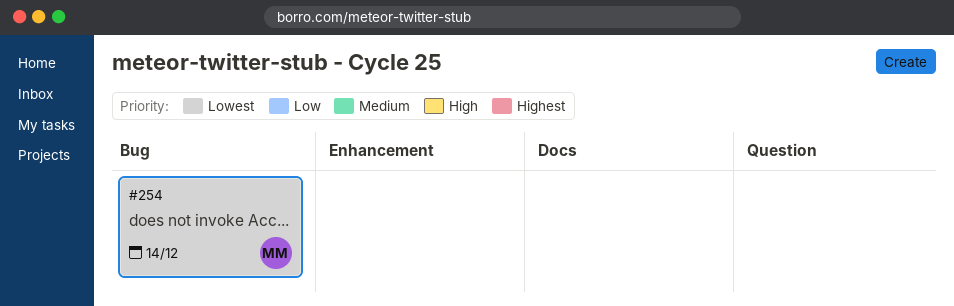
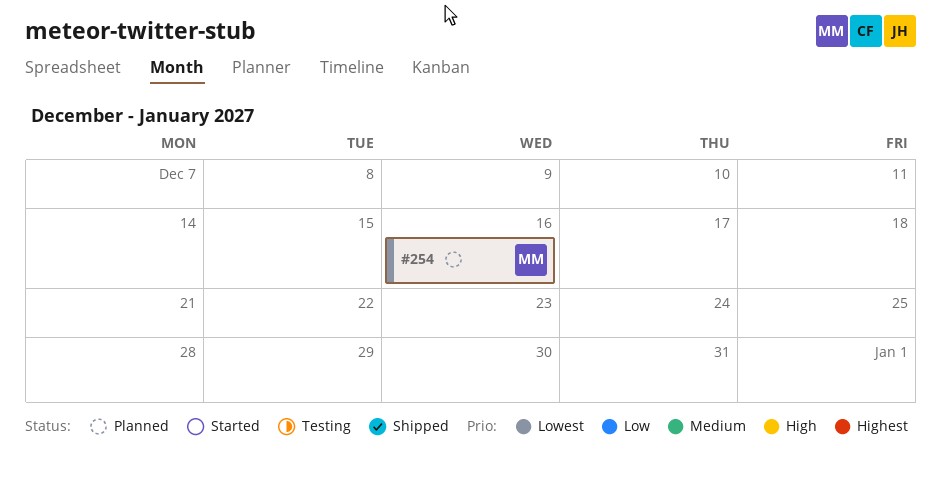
#254, due: Dec 14 -> Dec 16

